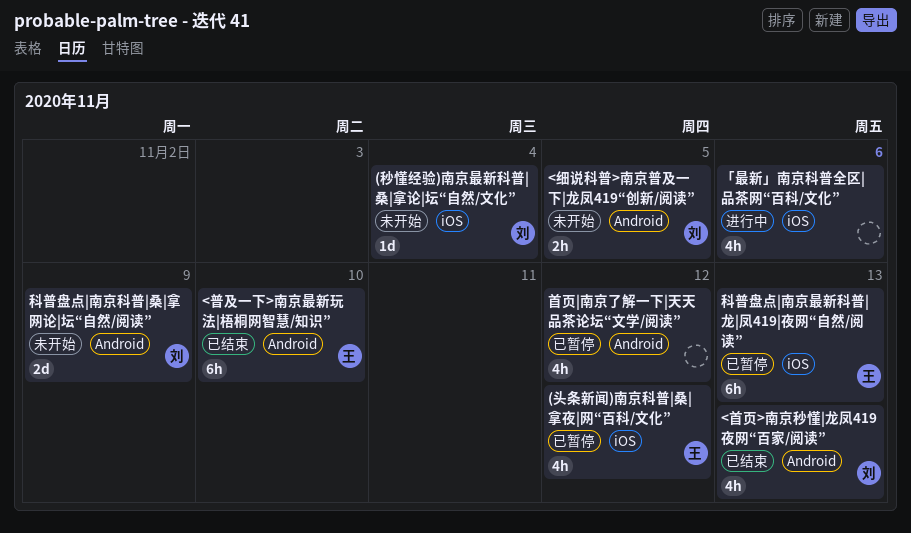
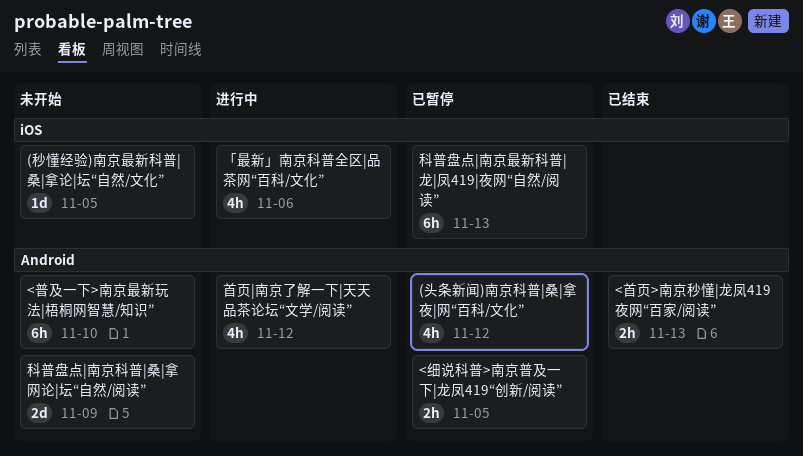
(头条新闻)南京科普|桑|拿夜|网“百科/文化”, label: iOS -> Android
(秒懂经验)南京最新科普|桑|拿论|坛“自然/文化”, due: Nov 4 -> Nov 5
<普及一下>南京最新玩法|梧桐网智慧/知识”, status: 已结束 -> 未开始
<细说科普>南京普及一下|龙凤419“创新/阅读”, status: 未开始 -> 已暂停
<首页>南京秒懂|龙凤419夜网“百家/阅读”, estimate: 4h -> 2h
首页|南京了解一下|天天品茶论坛“文学/阅读”, status: 已暂停 -> 进行中

